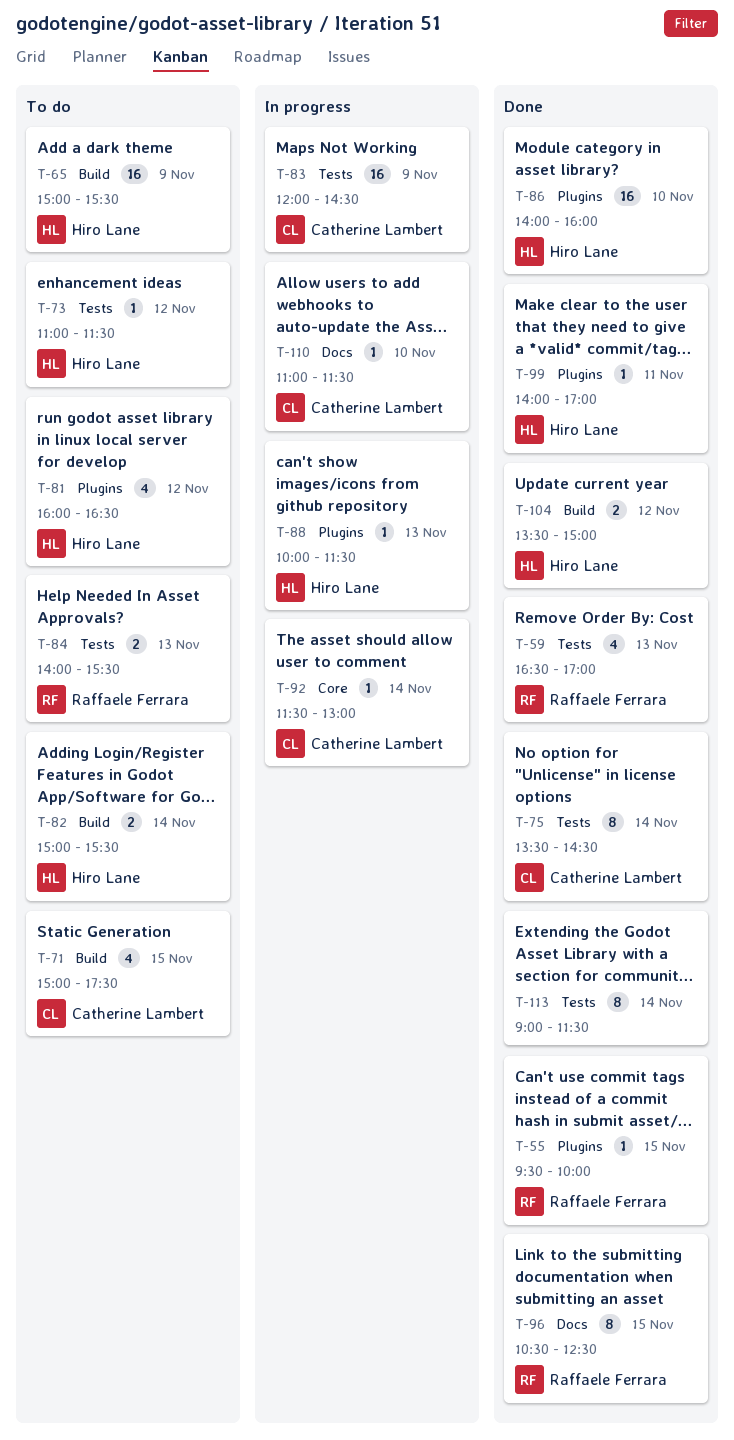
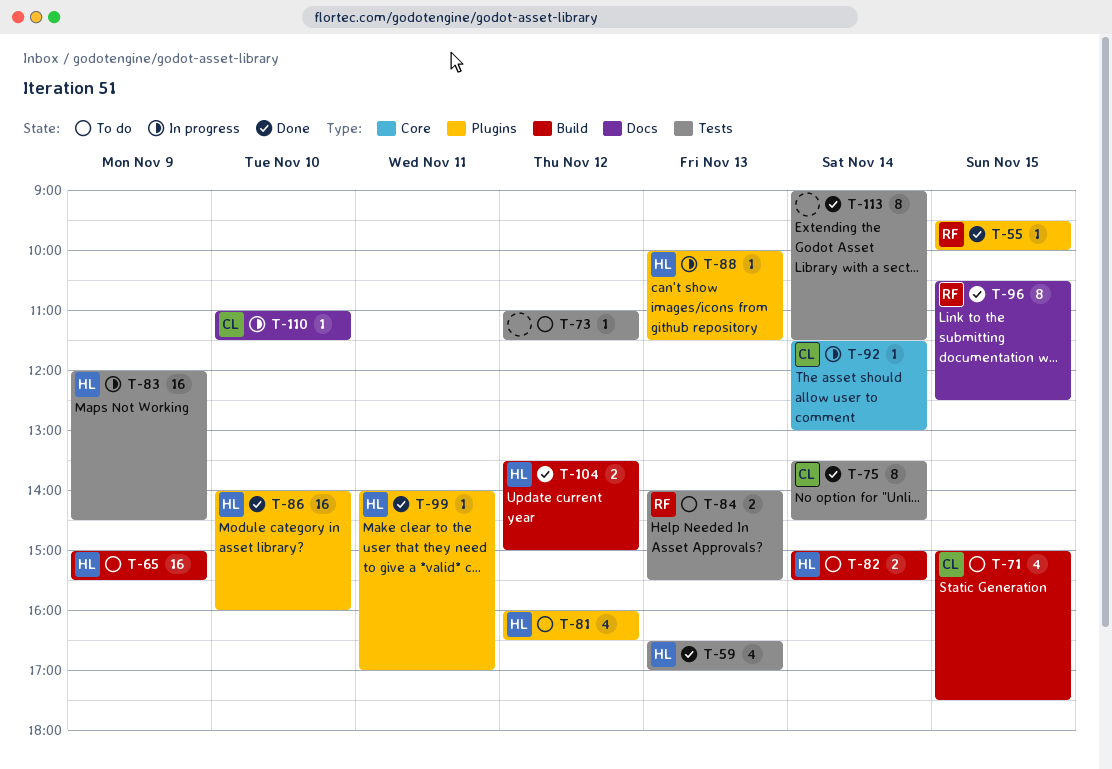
T-59, owner: Raffaele Ferrara -> Hiro Lane
T-73, owner: Hiro Lane -> none
T-83, owner: Catherine Lambert -> Hiro Lane

